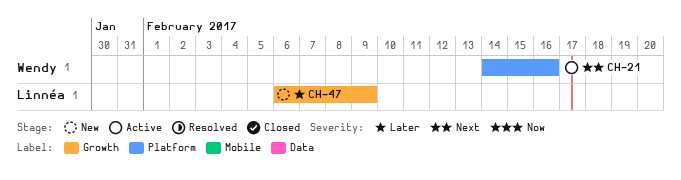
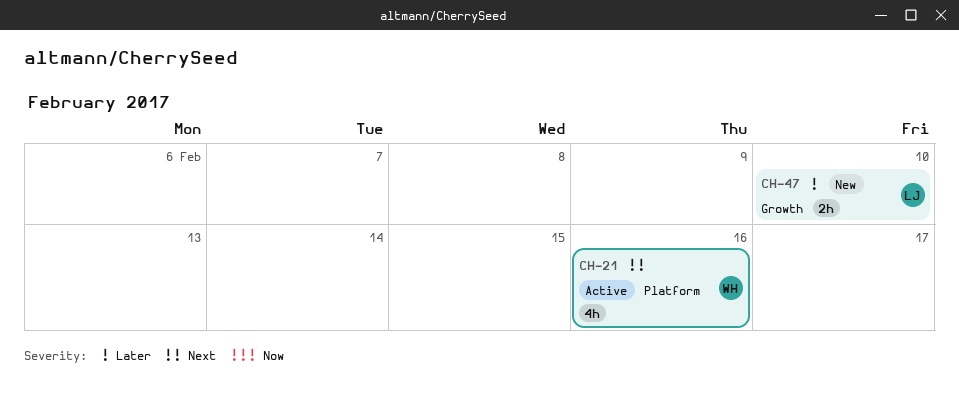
CH-47, due: Feb 9 -> Feb 10

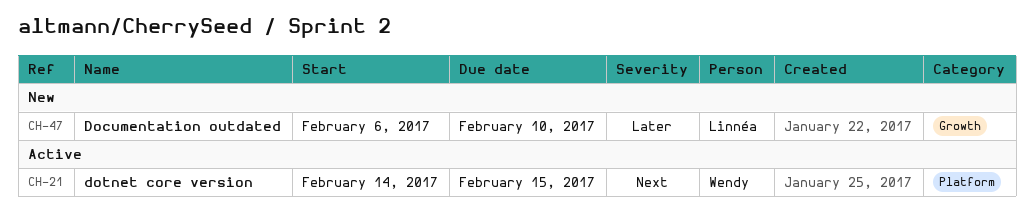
CH-21, due: Feb 16 -> Feb 15

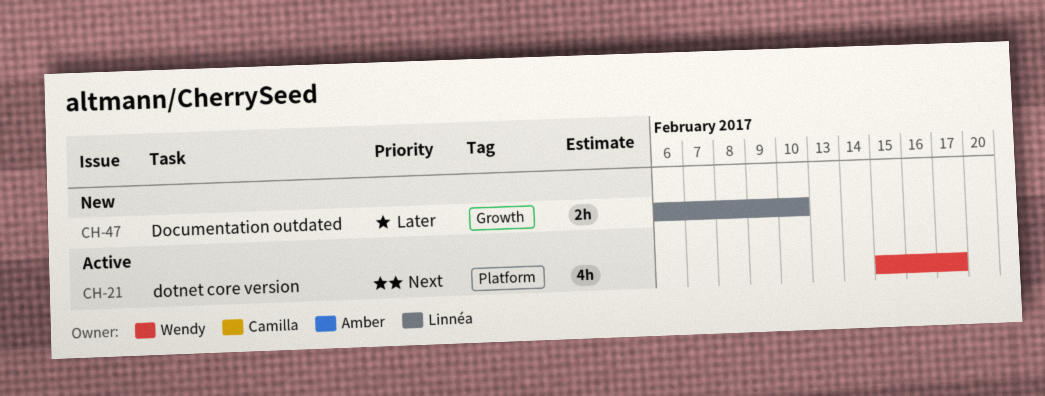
CH-21, start: Feb 14 -> Feb 15
CH-21, due: Feb 15 -> Feb 17

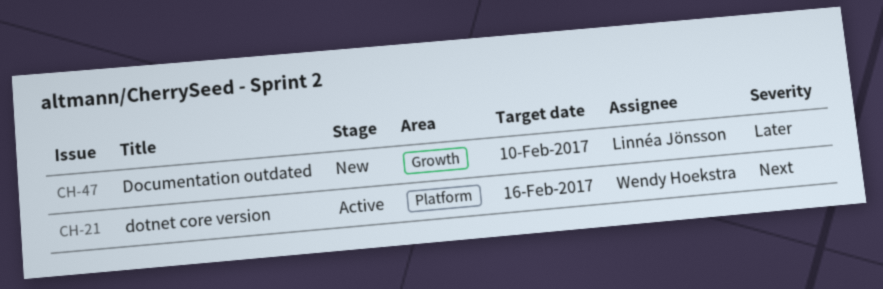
CH-21, due: Feb 17 -> Feb 16

